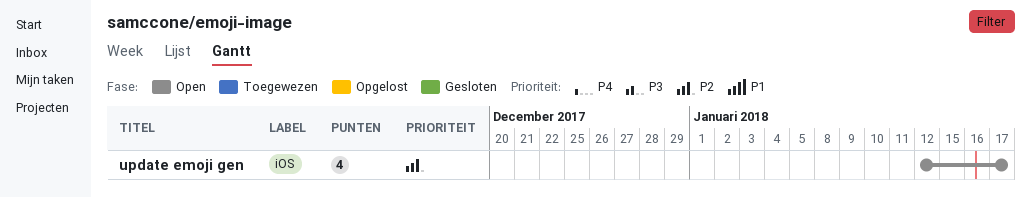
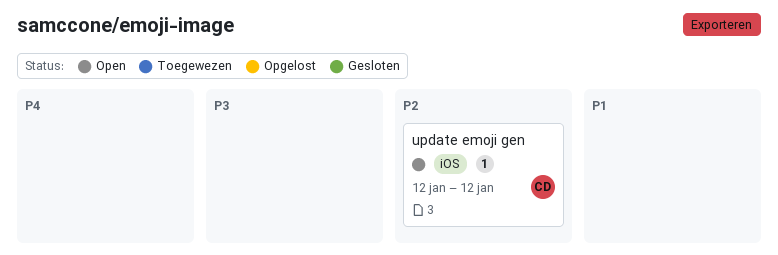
update emoji gen, estimate: 4 -> 1
update emoji gen, due: Jan 17 -> Jan 12

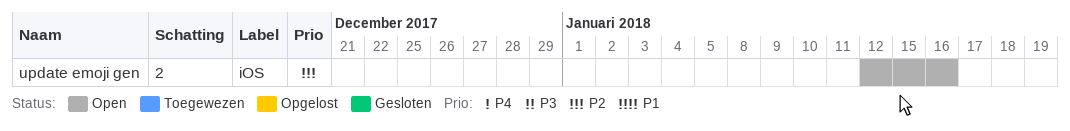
update emoji gen, estimate: 1 -> 2
update emoji gen, due: Jan 12 -> Jan 16

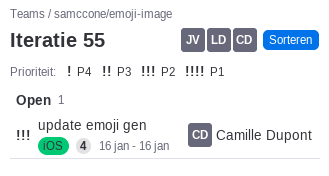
update emoji gen, estimate: 2 -> 4
update emoji gen, start: Jan 12 -> Jan 16

